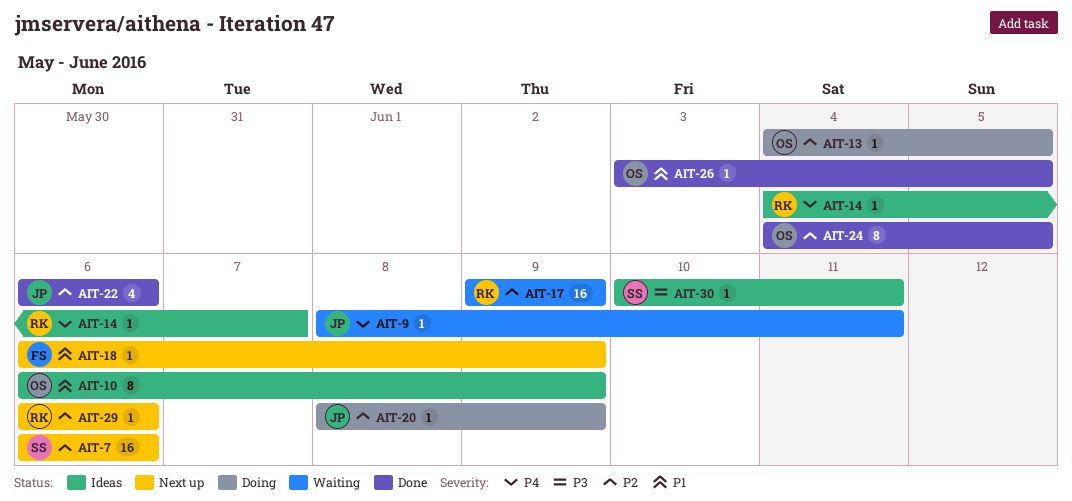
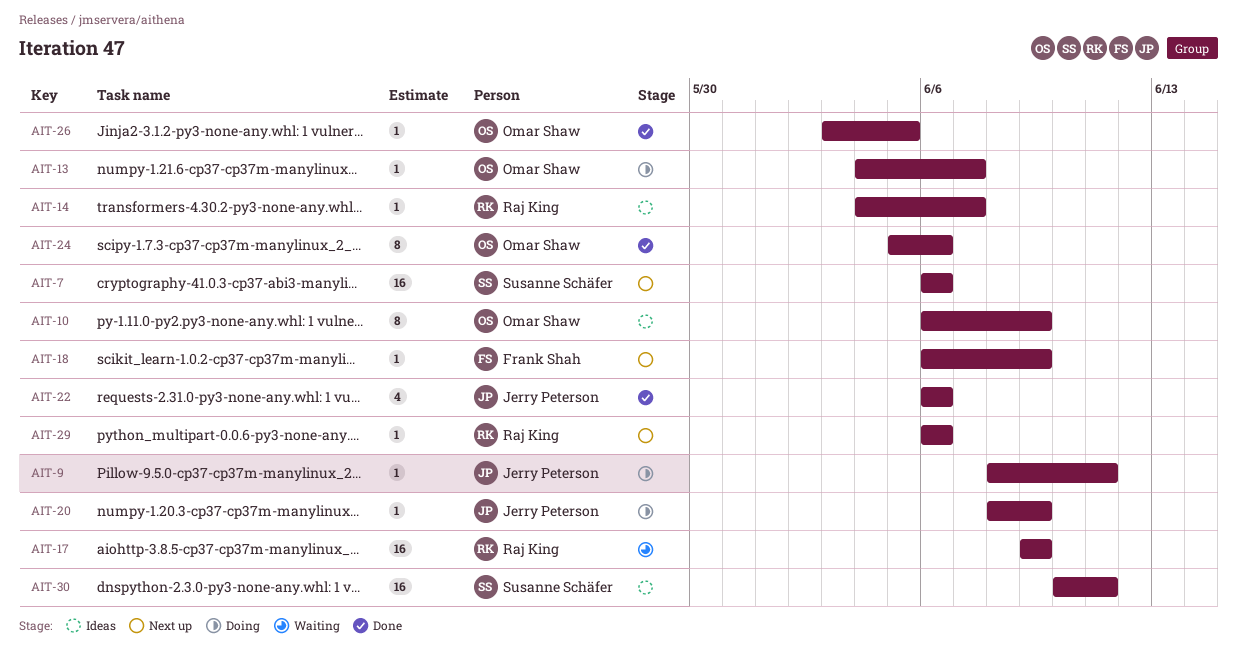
AIT-9, status: Waiting -> Doing
AIT-13, due: Jun 5 -> Jun 7
AIT-24, start: Jun 4 -> Jun 5
AIT-24, due: Jun 5 -> Jun 6
AIT-30, estimate: 1 -> 16

